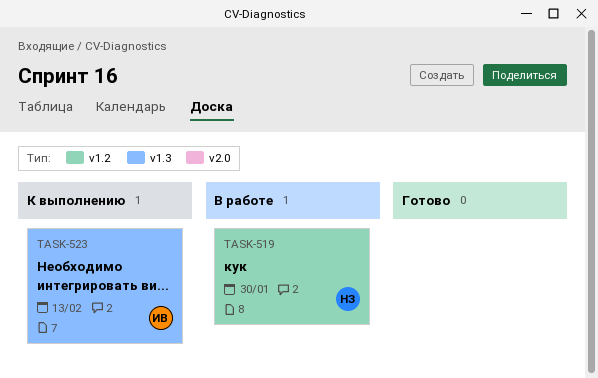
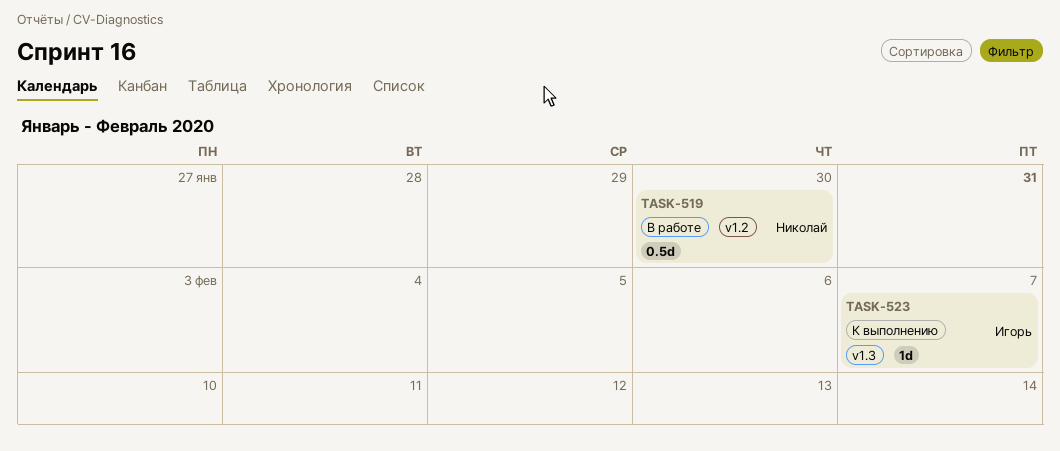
TASK-523, due: Feb 13 -> Feb 7

